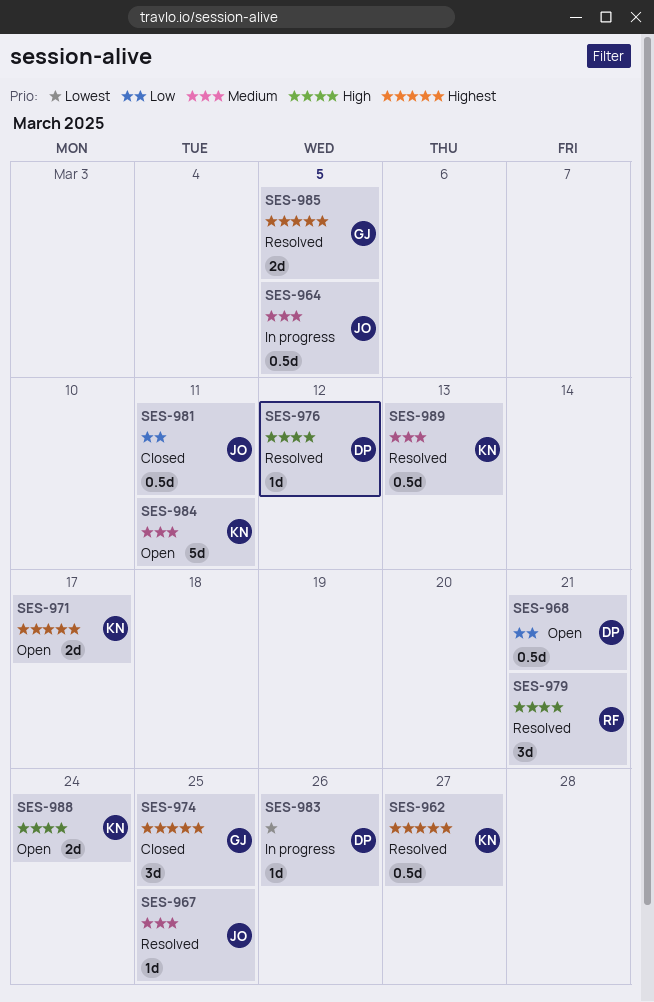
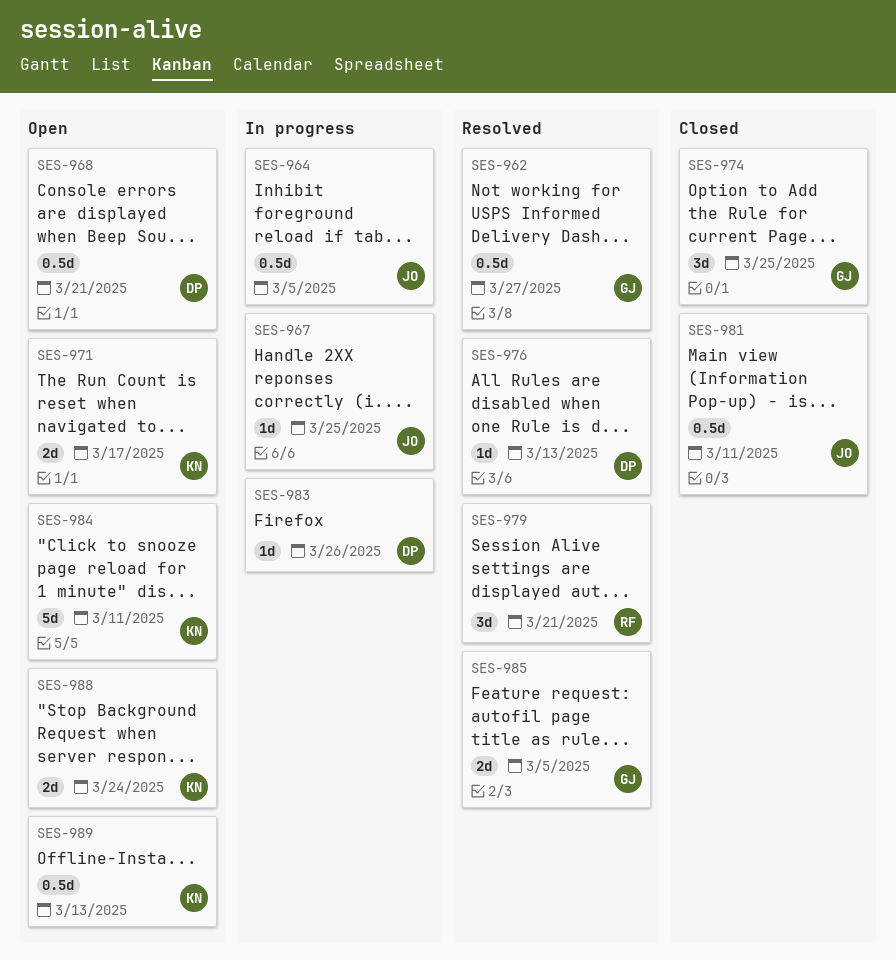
SES-962, owner: KN -> GJ
SES-967, status: Resolved -> In progress
SES-976, due: Mar 12 -> Mar 13
SES-989, status: Resolved -> Open

